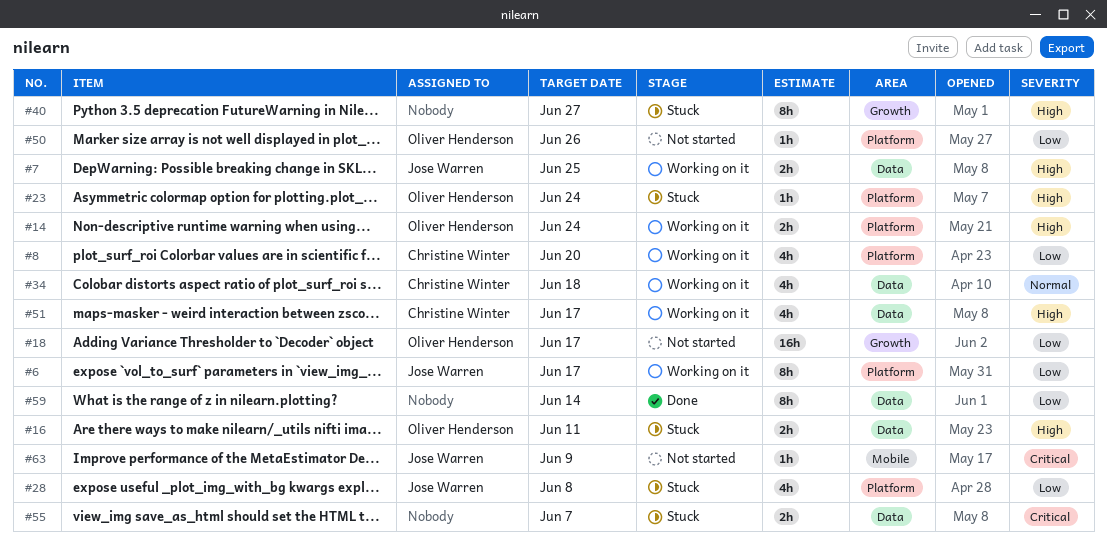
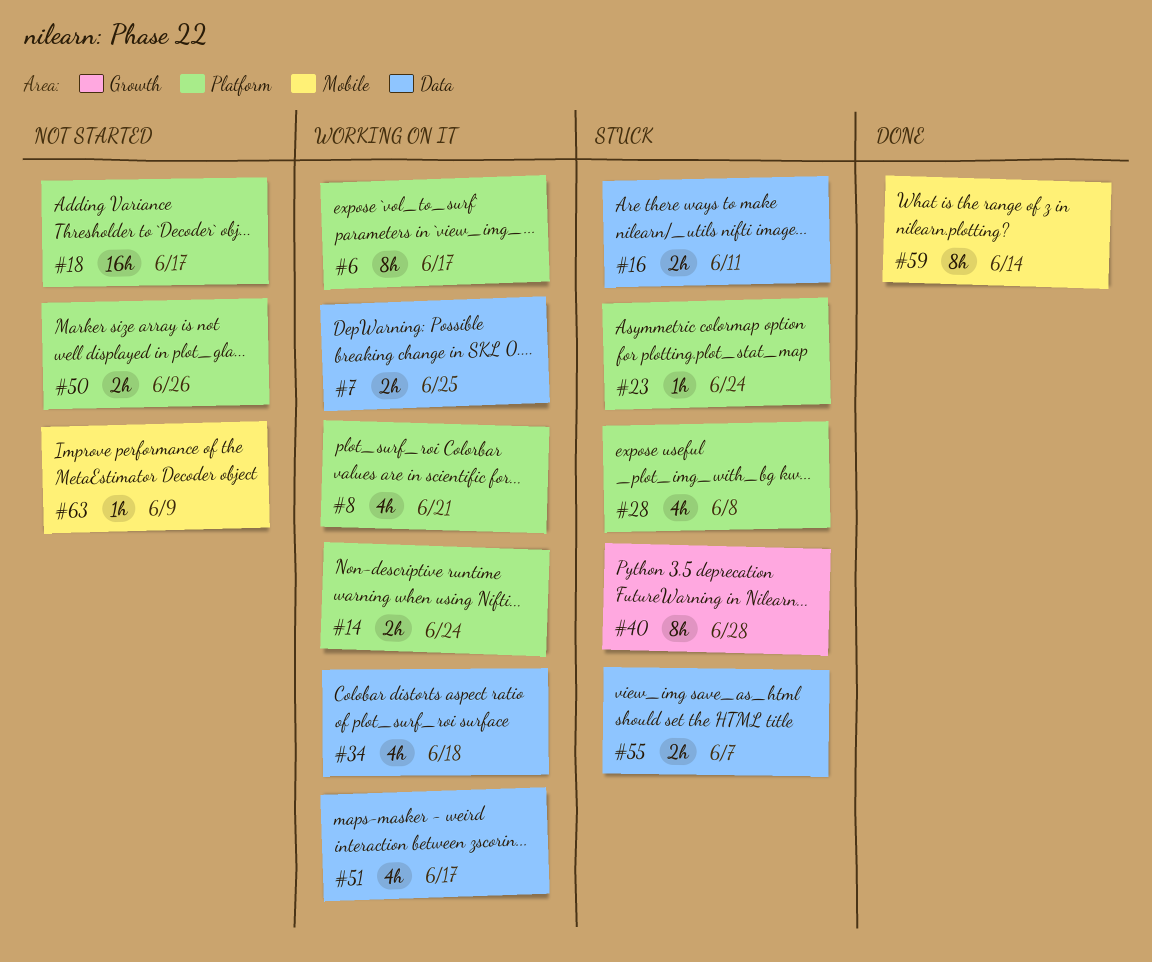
#8, due: Jun 20 -> Jun 21
#18, label: Growth -> Platform
#40, due: Jun 27 -> Jun 28
#50, estimate: 1h -> 2h
#59, label: Data -> Mobile

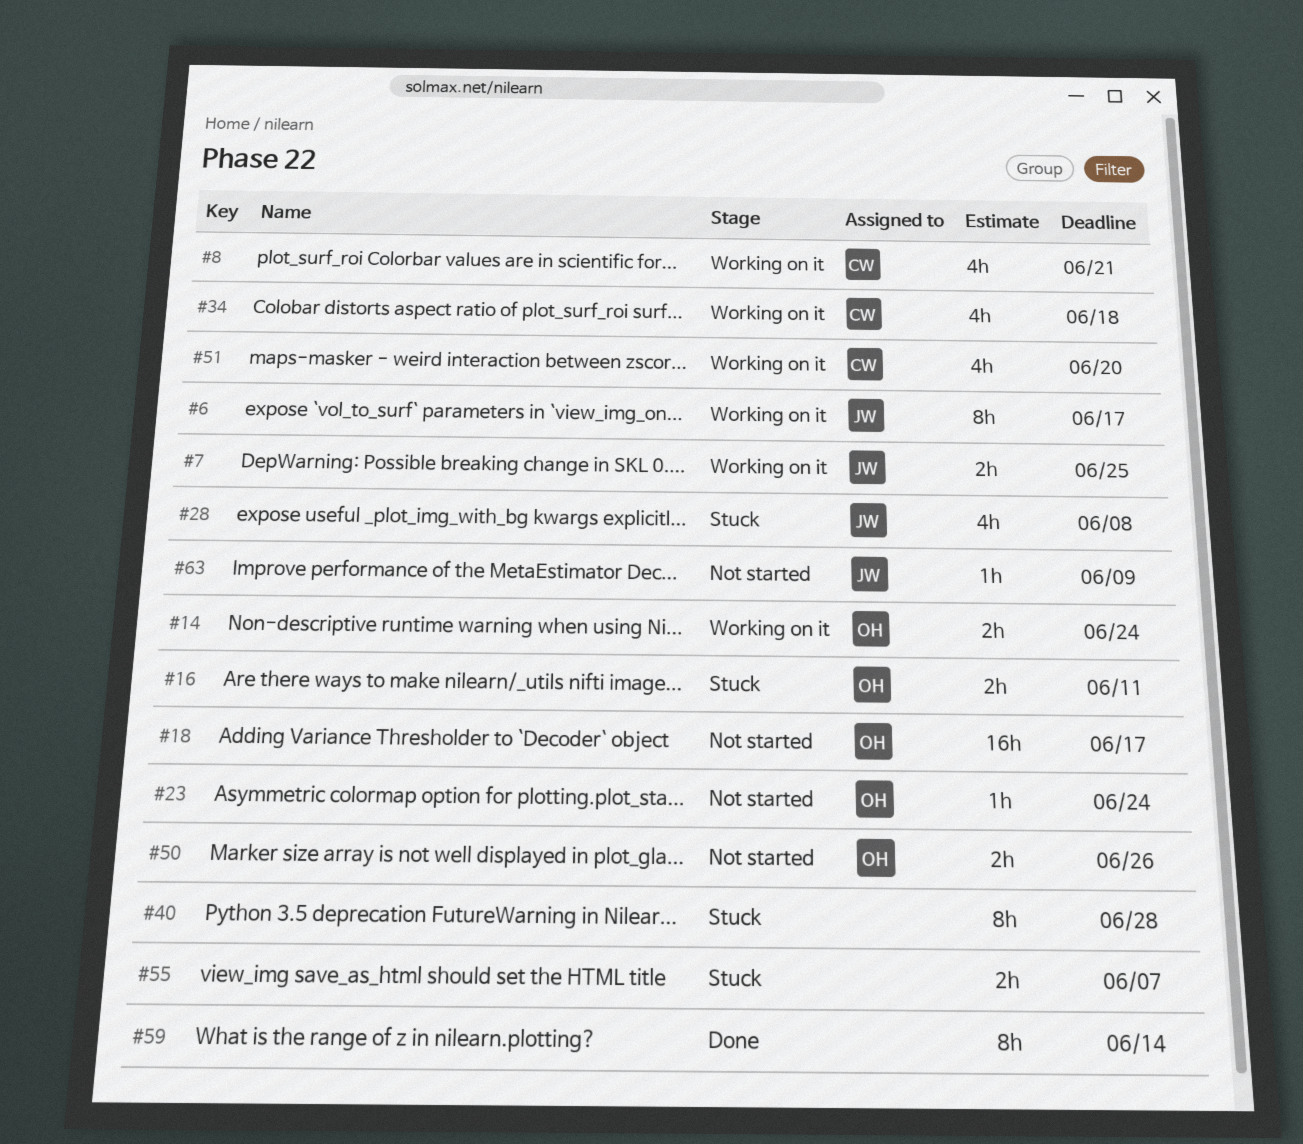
#23, status: Stuck -> Not started
#51, due: Jun 17 -> Jun 20

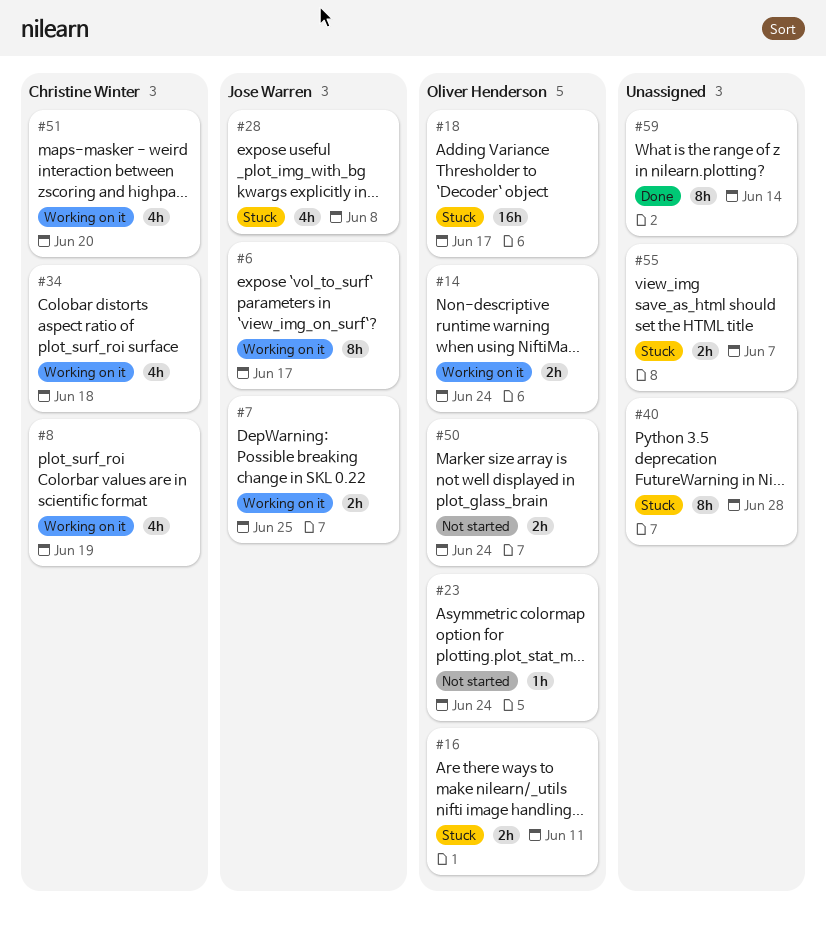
#8, due: Jun 21 -> Jun 19
#18, status: Not started -> Stuck
#50, due: Jun 26 -> Jun 24
#63: present -> none

